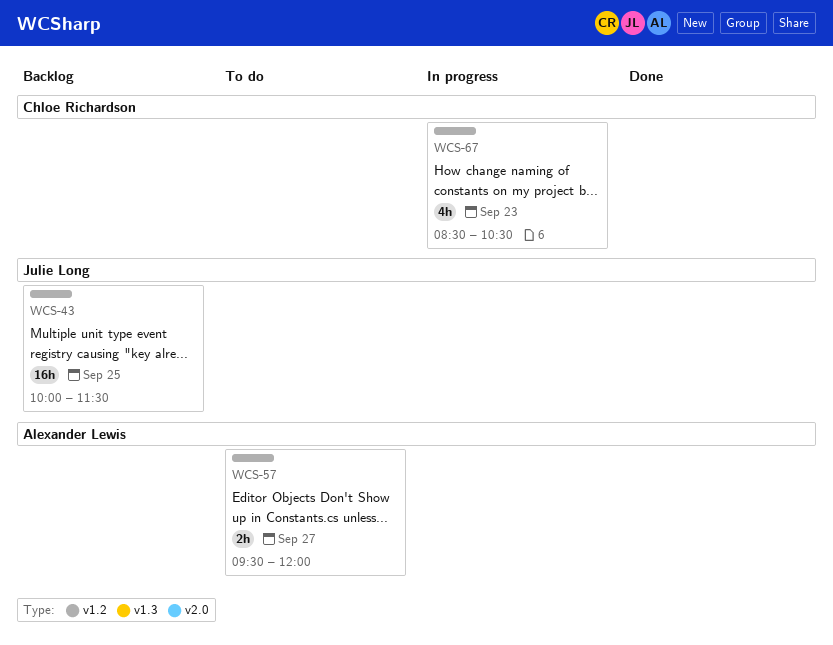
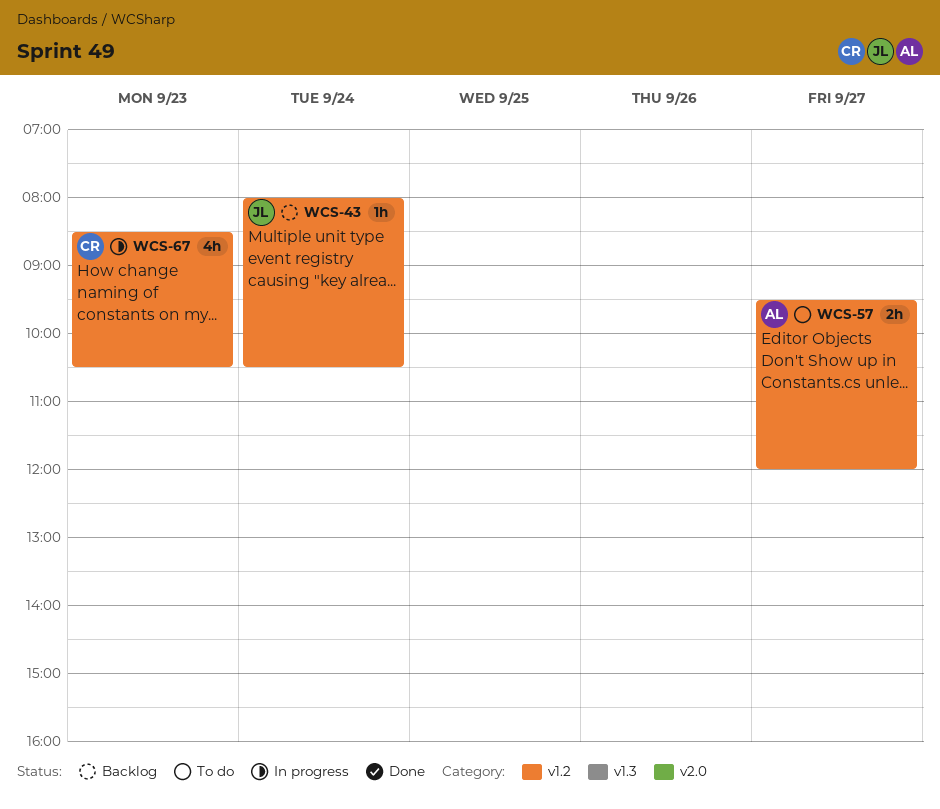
WCS-43, estimate: 16h -> 1h
WCS-43, day: Sep 25 -> Sep 24
WCS-43, begins: 10:00 -> 08:00
WCS-43, ends: 11:30 -> 10:30

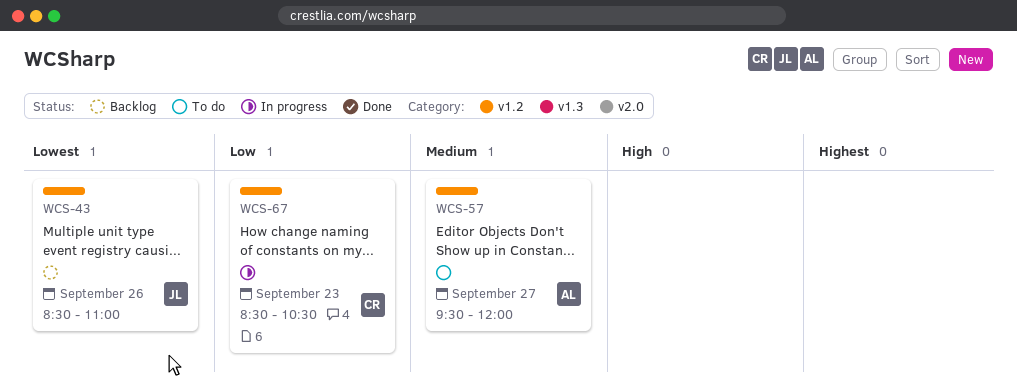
WCS-43, day: Sep 24 -> Sep 26
WCS-43, begins: 08:00 -> 08:30
WCS-43, ends: 10:30 -> 11:00

